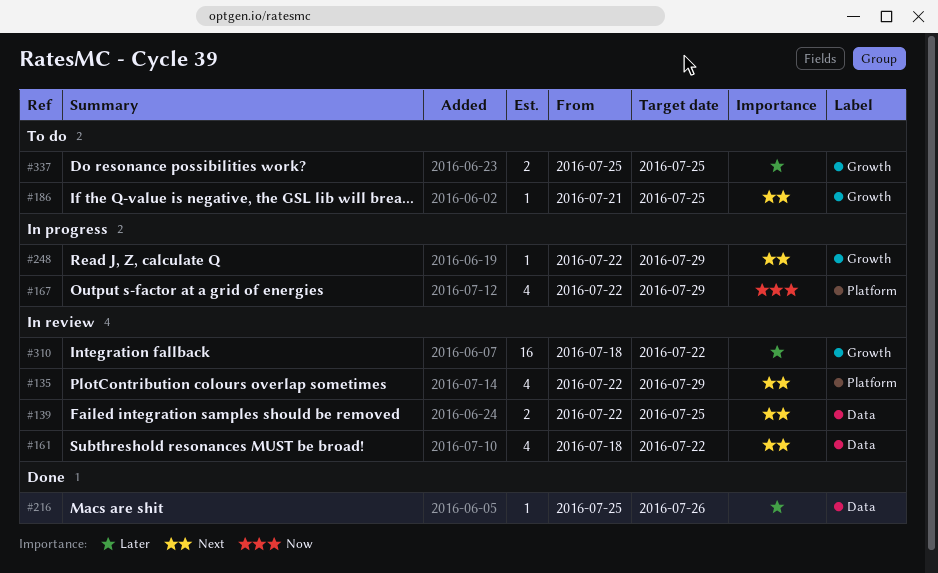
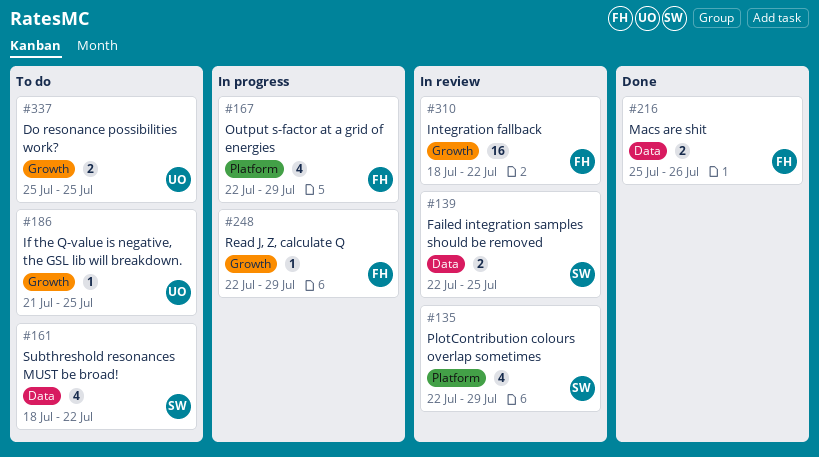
#161, status: In review -> To do
#216, estimate: 1 -> 2

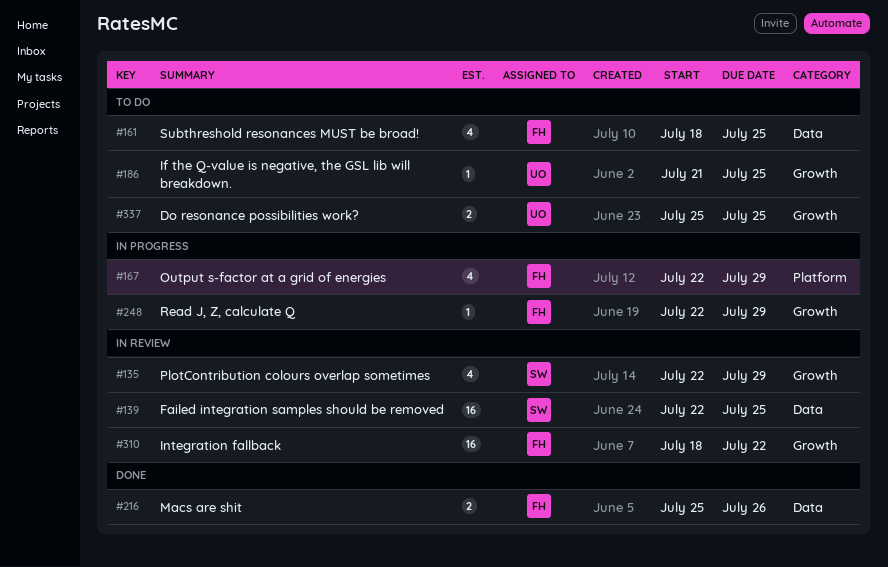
#135, label: Platform -> Growth
#139, estimate: 2 -> 16
#161, owner: SW -> FH
#161, due: Jul 22 -> Jul 25

